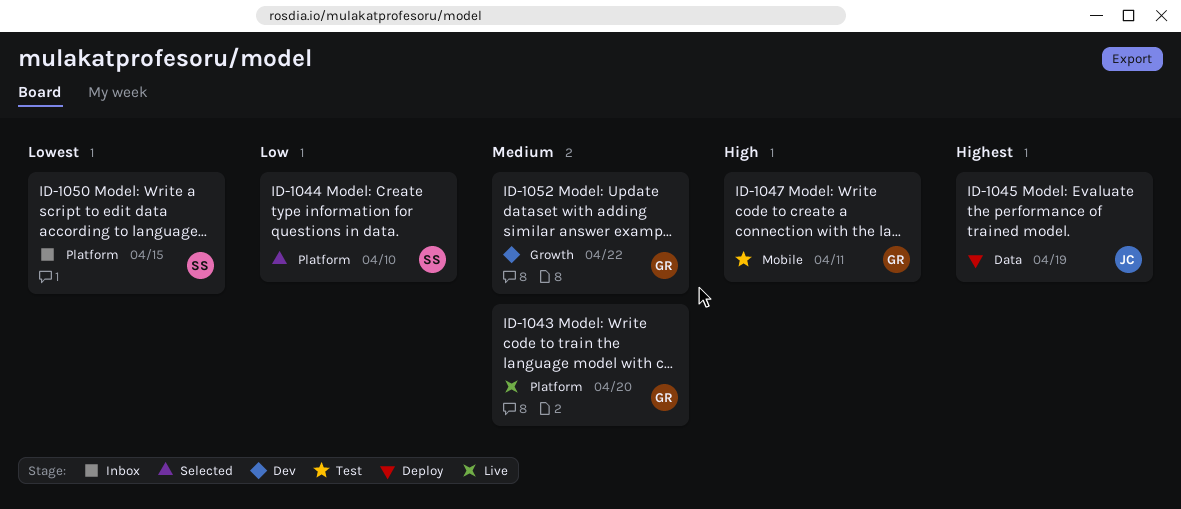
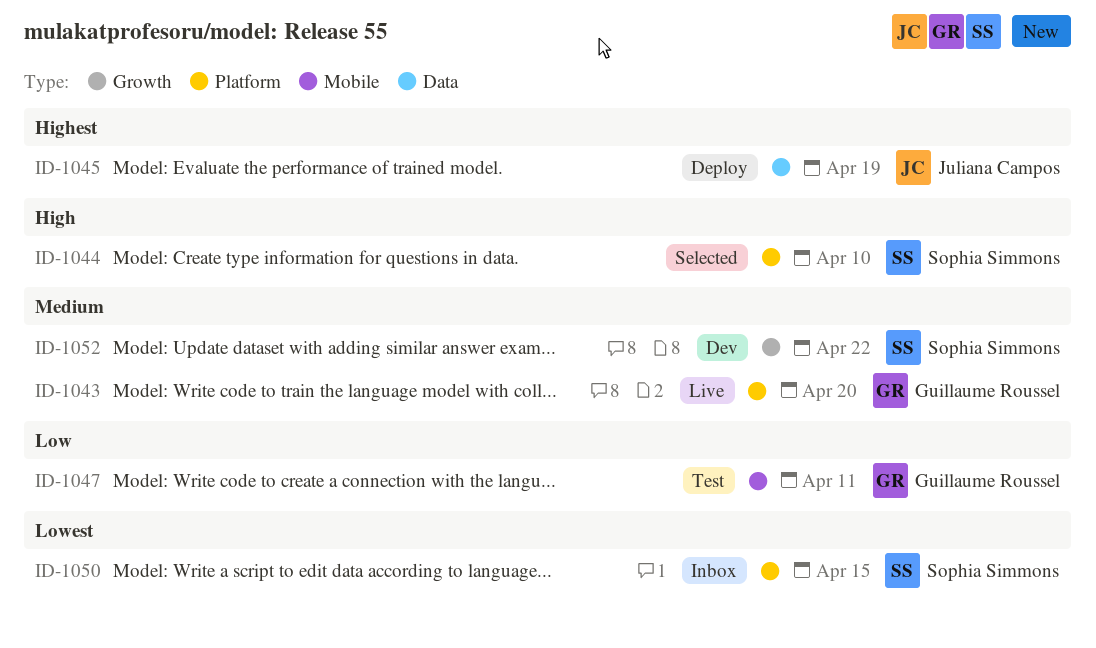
ID-1044, priority: Low -> High
ID-1047, priority: High -> Low
ID-1052, owner: Guillaume Roussel -> Sophia Simmons

